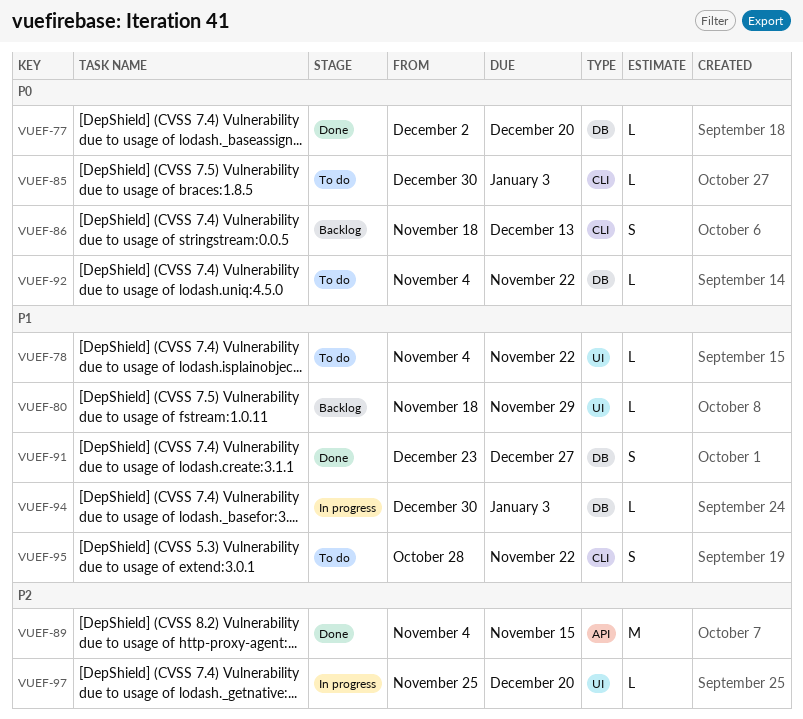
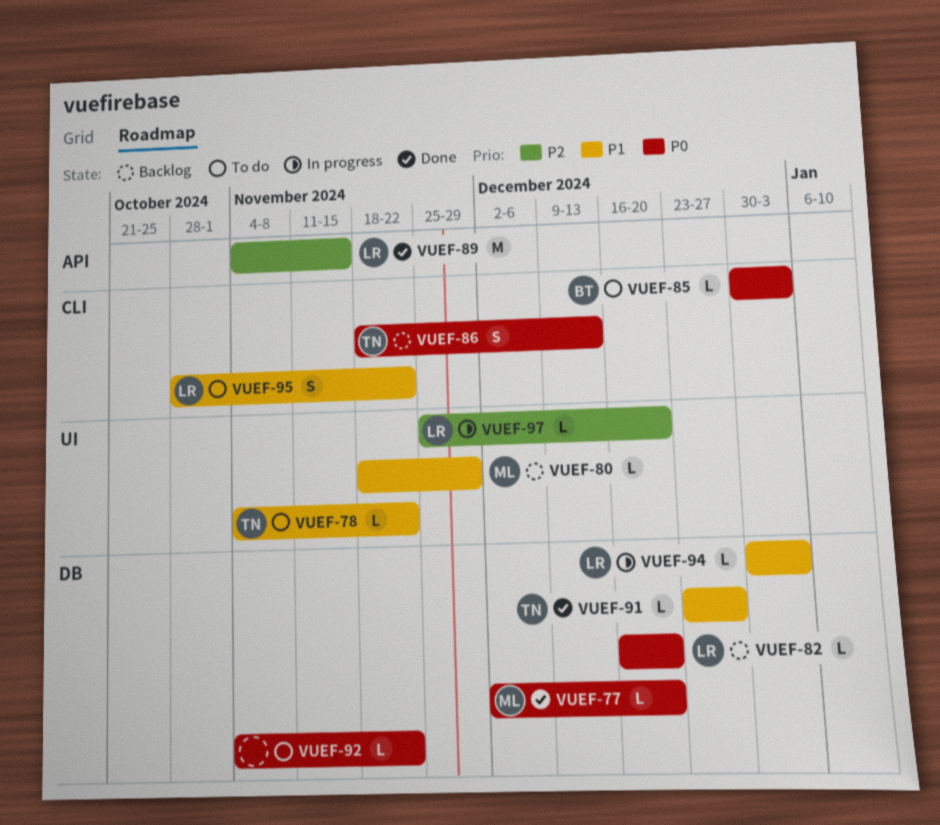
VUEF-82: none -> present
VUEF-91, estimate: S -> L

